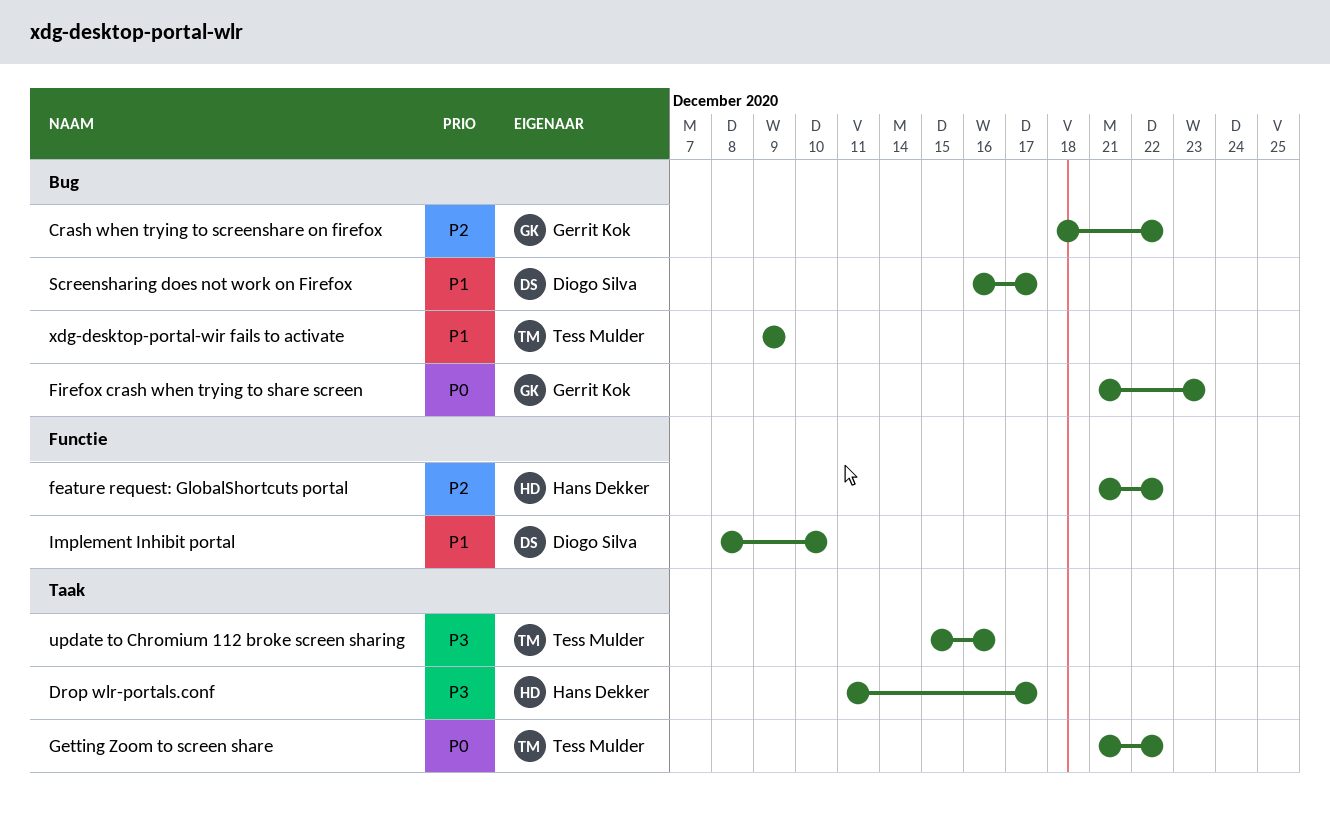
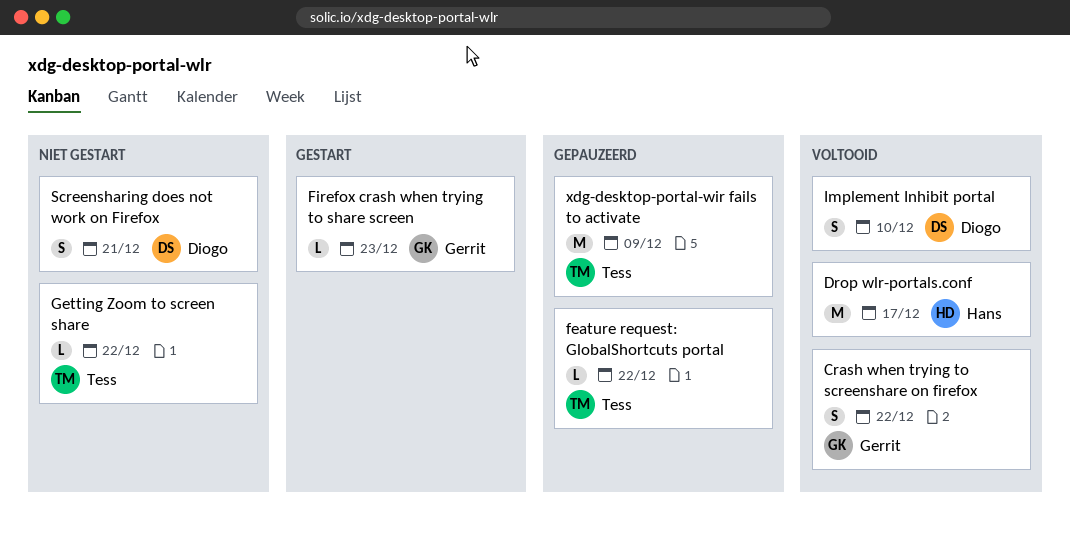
feature request: GlobalShortcuts portal, owner: Hans Dekker -> Tess Mulder
Screensharing does not work on Firefox, due: Dec 17 -> Dec 21
update to Chromium 112 broke screen sharing: present -> none

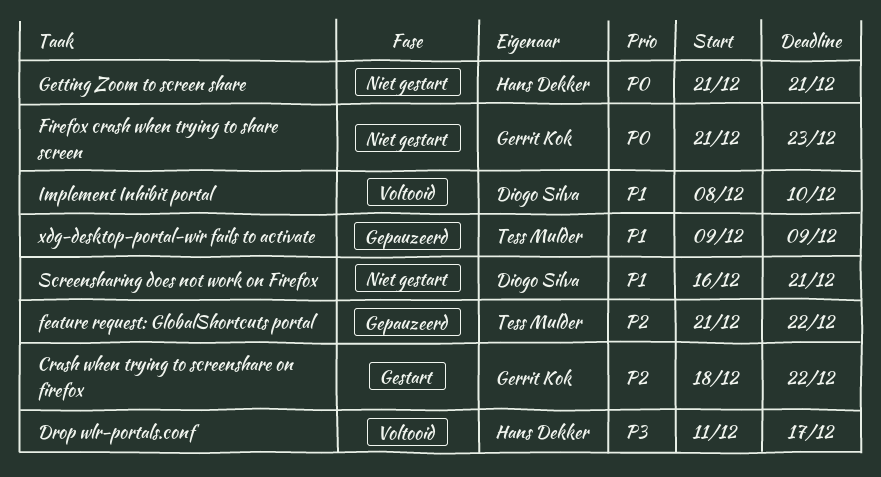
Crash when trying to screenshare on firefox, status: Voltooid -> Gestart
Firefox crash when trying to share screen, status: Gestart -> Niet gestart
Getting Zoom to screen share, owner: Tess Mulder -> Hans Dekker
Getting Zoom to screen share, due: Dec 22 -> Dec 21

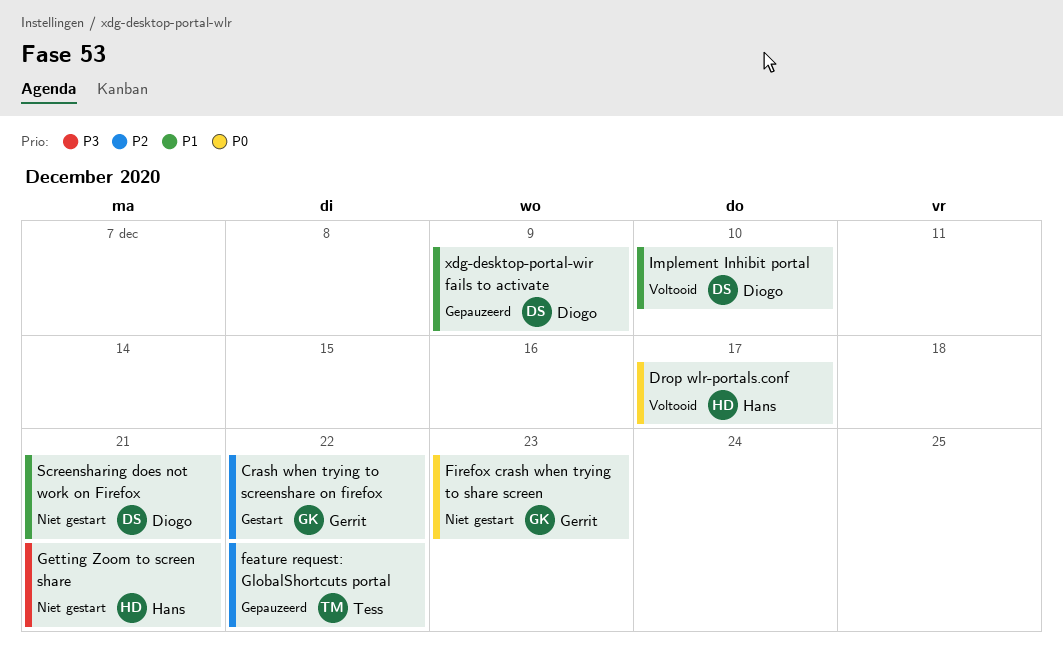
Drop wlr-portals.conf, priority: P3 -> P0
Getting Zoom to screen share, priority: P0 -> P3
xdg-desktop-portal-wir fails to activate, owner: Tess Mulder -> Diogo Silva

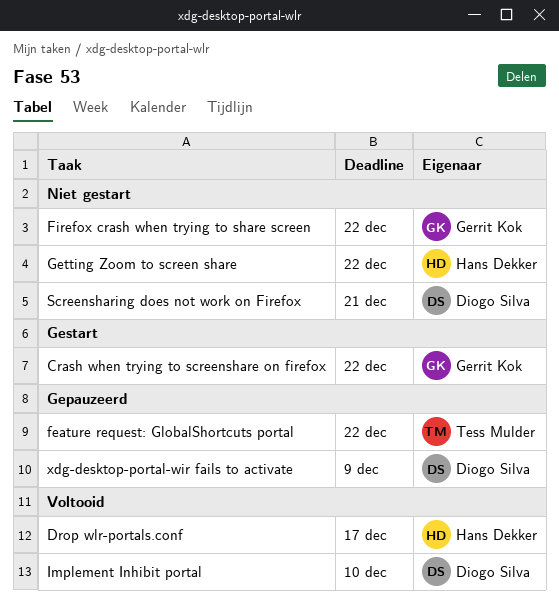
Firefox crash when trying to share screen, due: Dec 23 -> Dec 22
Getting Zoom to screen share, due: Dec 21 -> Dec 22

